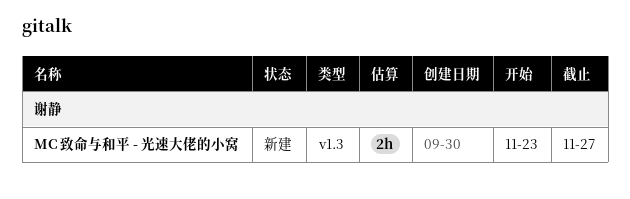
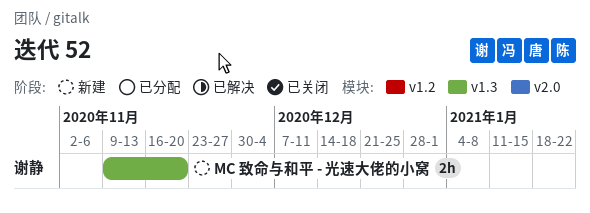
MC 致命与和平 - 光速大佬的小窝, start: Nov 23 -> Nov 9
MC 致命与和平 - 光速大佬的小窝, due: Nov 27 -> Nov 20

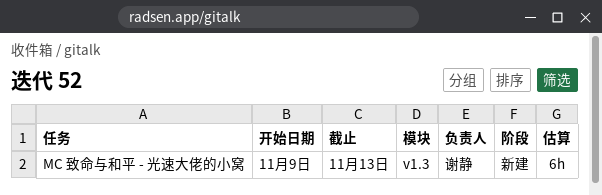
MC 致命与和平 - 光速大佬的小窝, estimate: 2h -> 6h
MC 致命与和平 - 光速大佬的小窝, due: Nov 20 -> Nov 13

